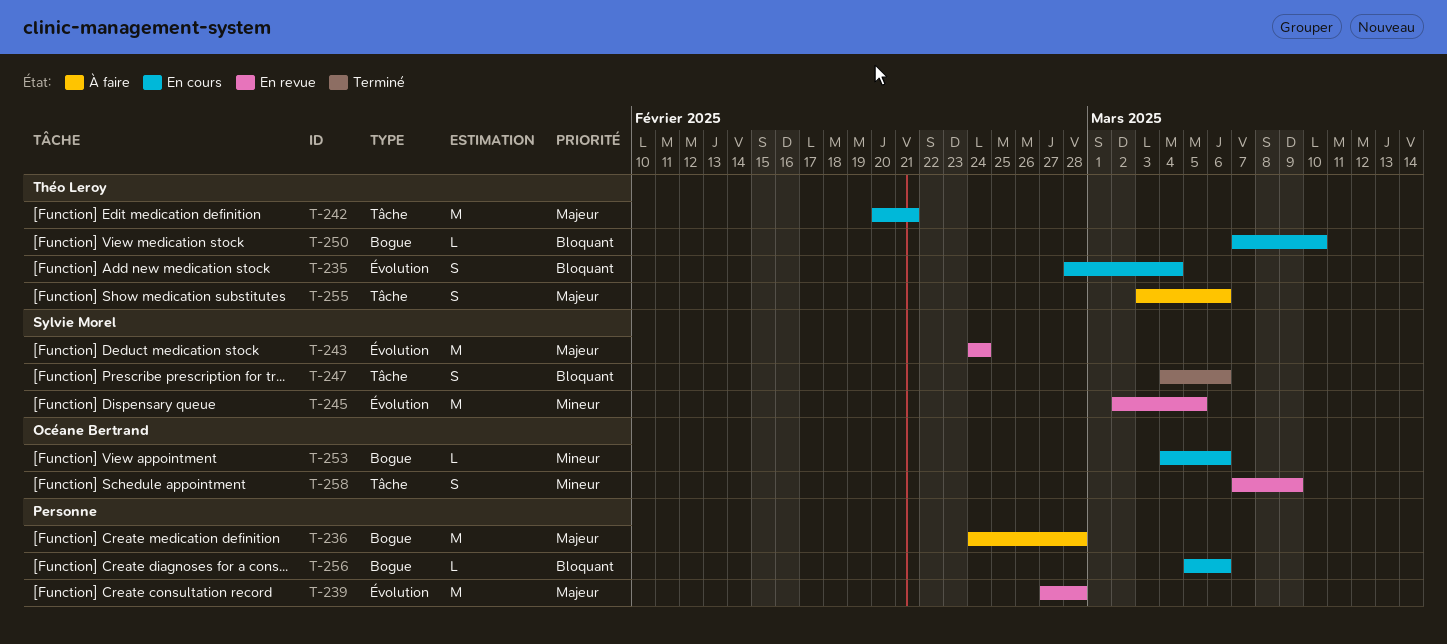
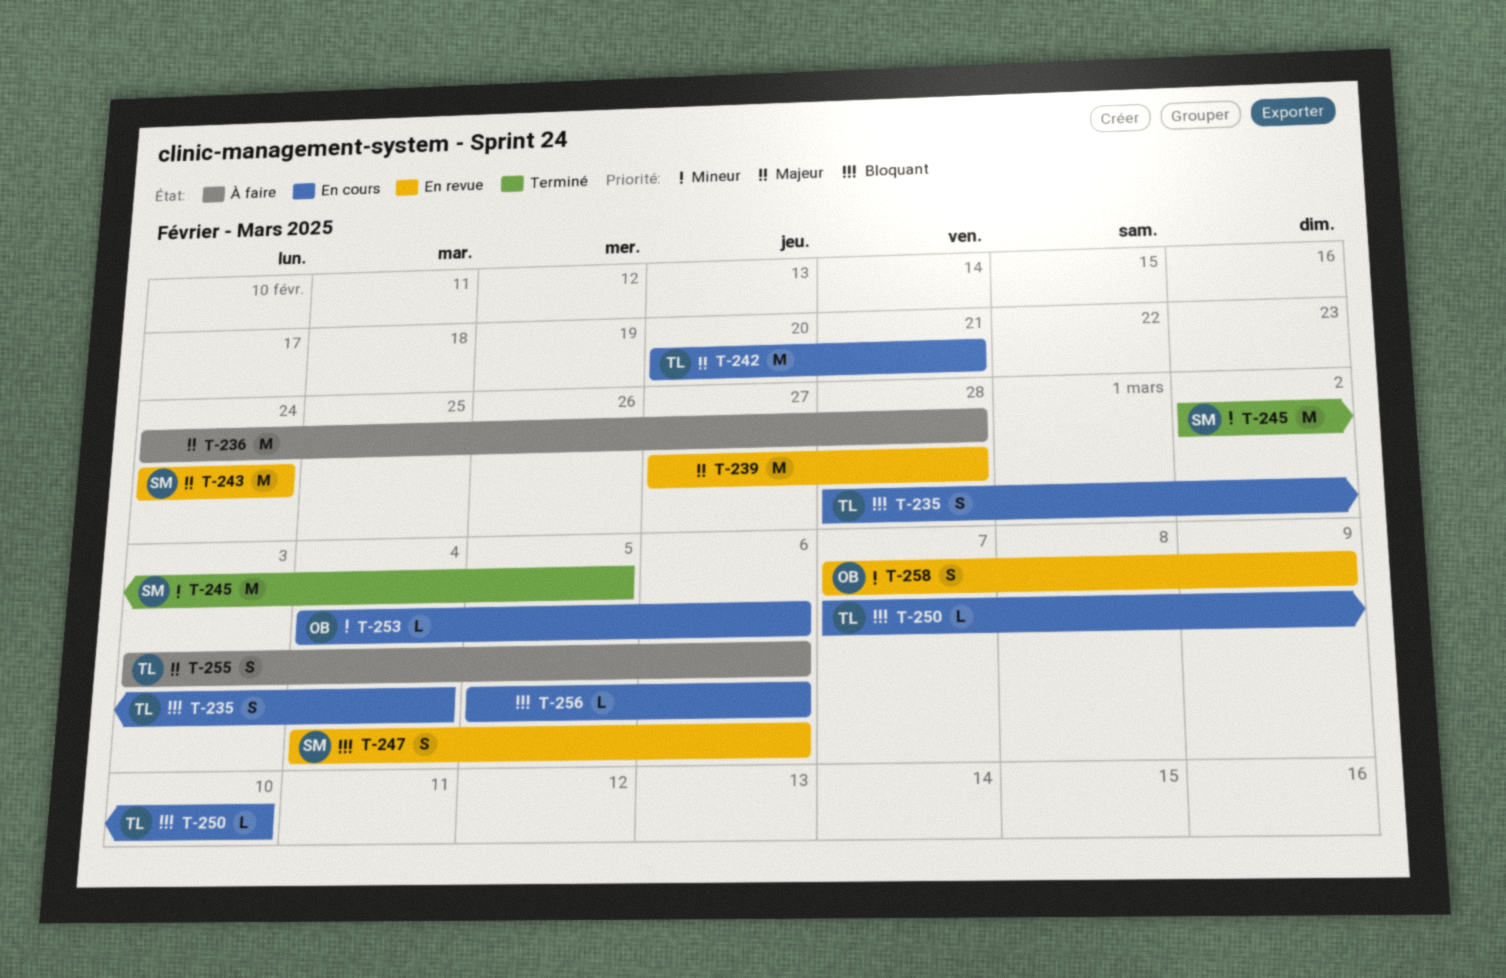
T-245, status: En revue -> Terminé
T-247, status: Terminé -> En revue

